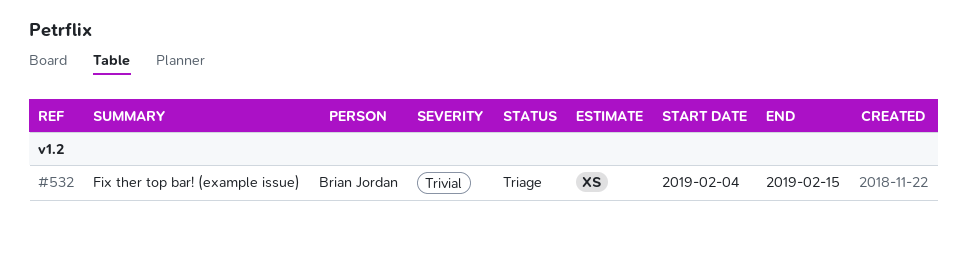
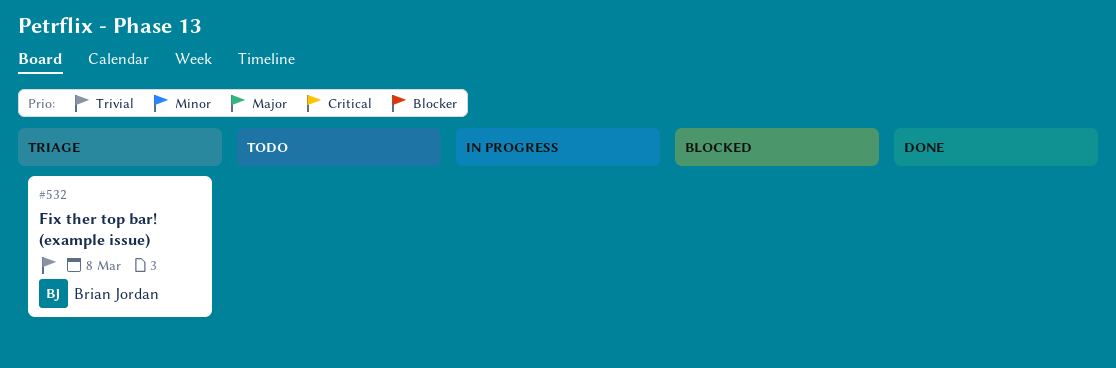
#532, due: Feb 15 -> Mar 8

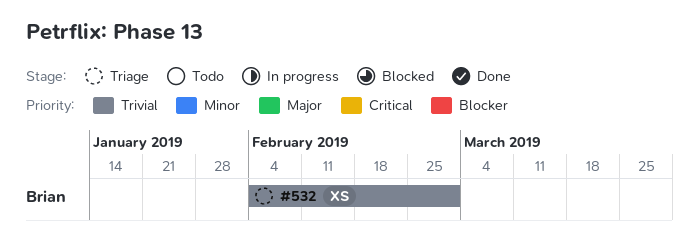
#532, due: Mar 8 -> Mar 1

